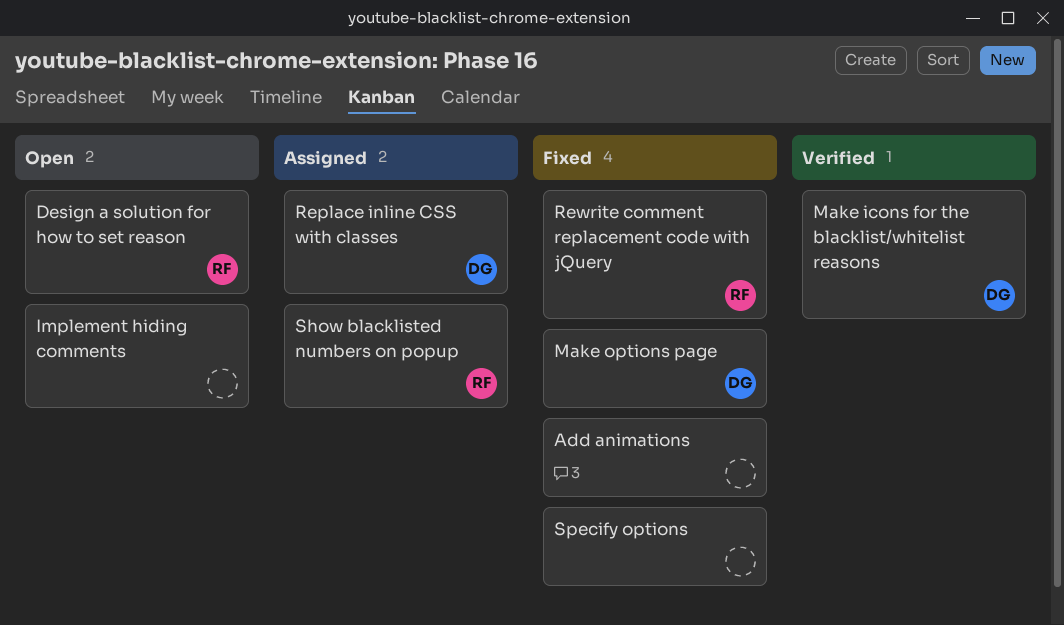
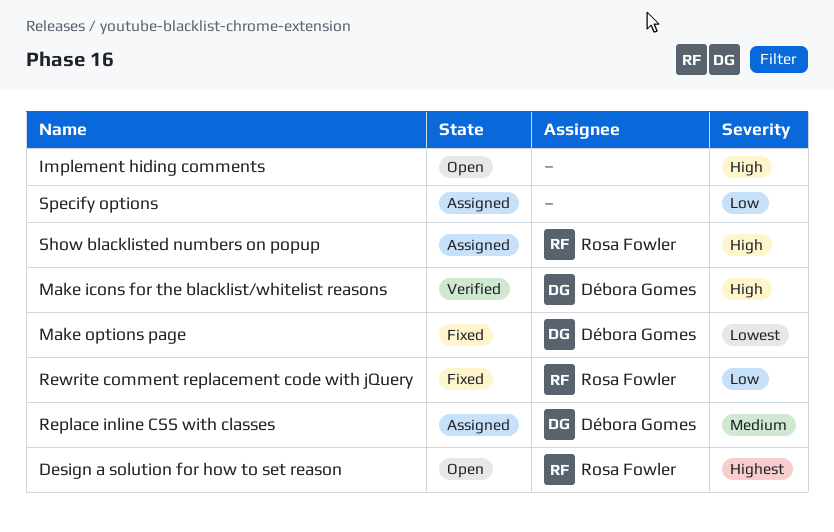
Add animations: present -> none
Specify options, status: Fixed -> Assigned

